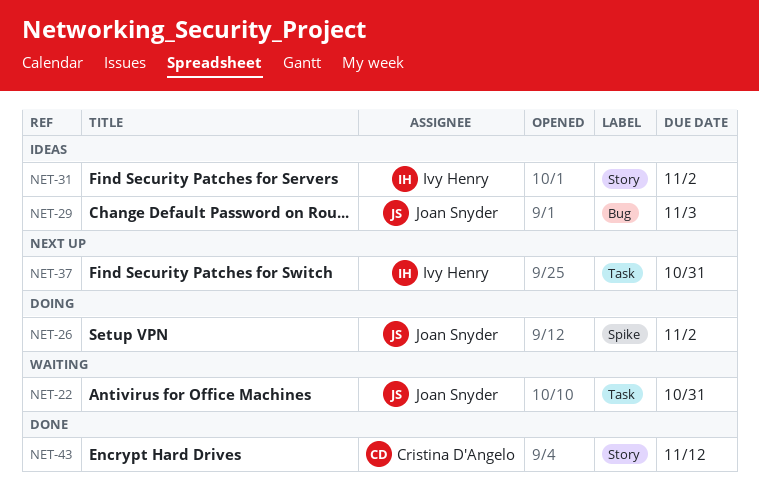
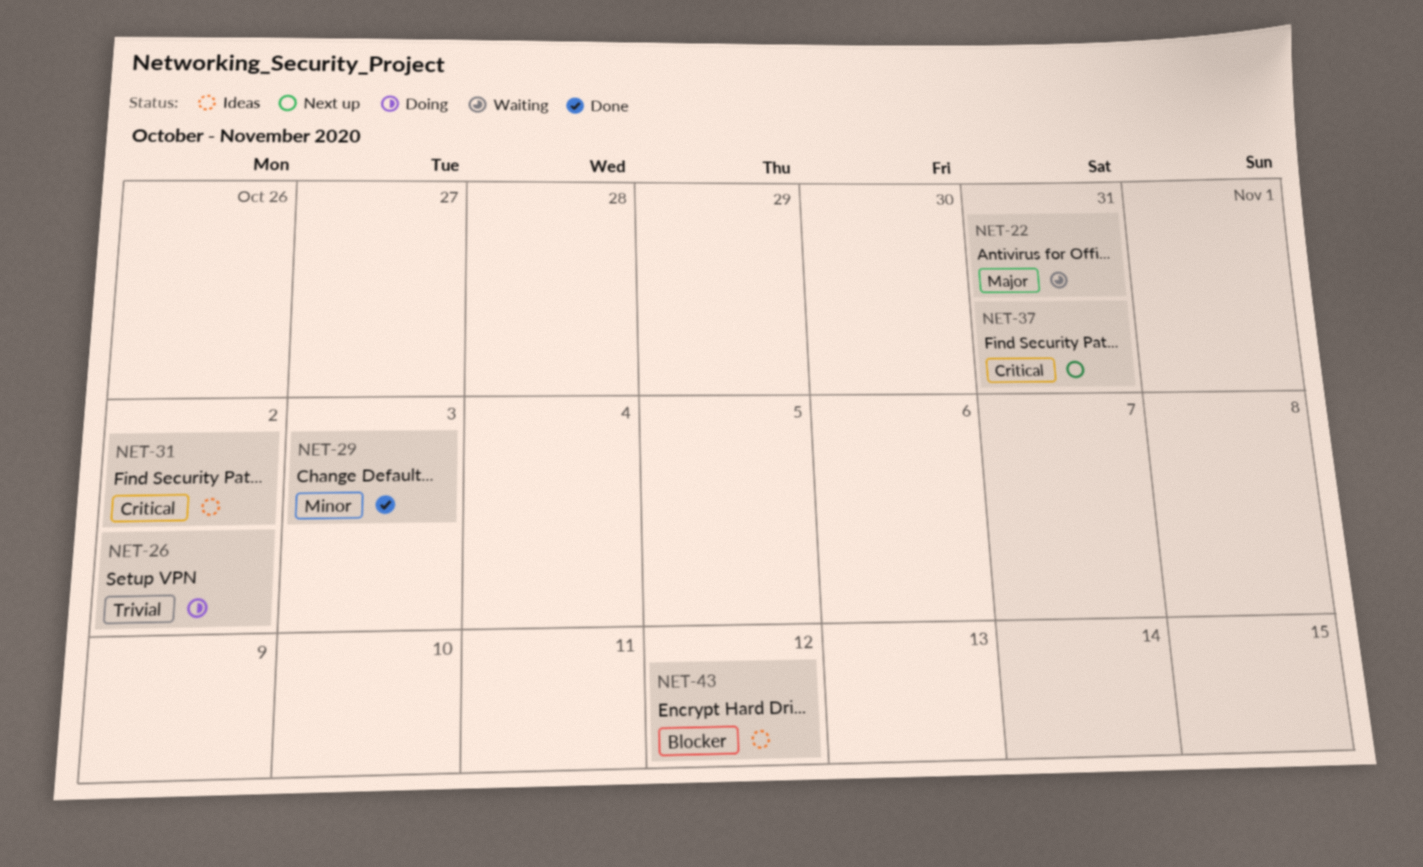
NET-29, status: Ideas -> Done
NET-43, status: Done -> Ideas

